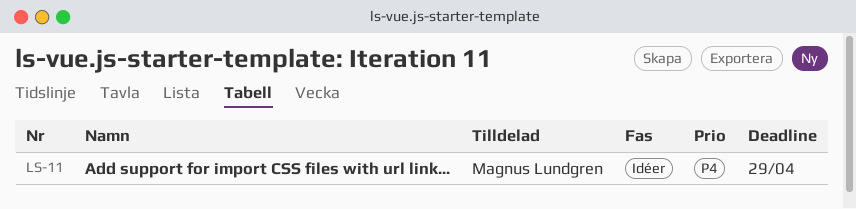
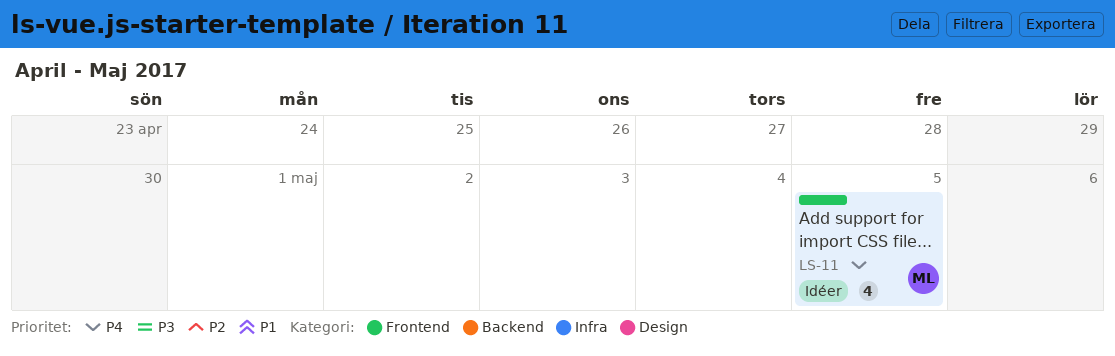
LS-11, due: Apr 29 -> May 5

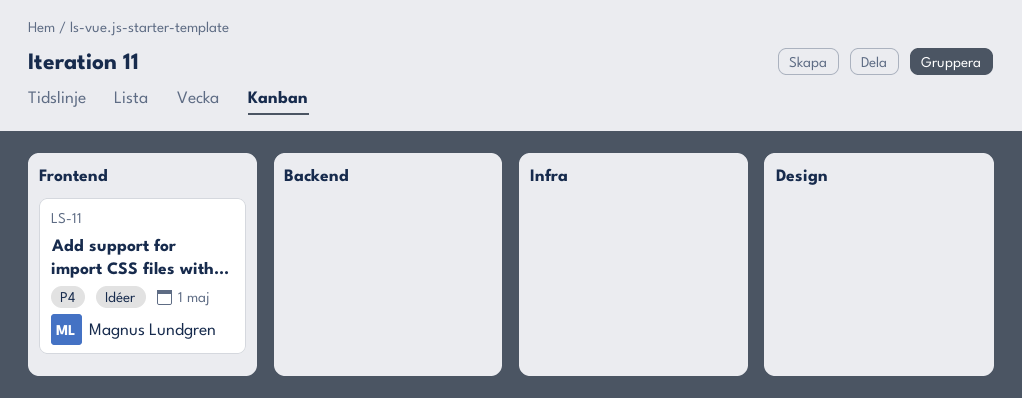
LS-11, due: May 5 -> May 1

